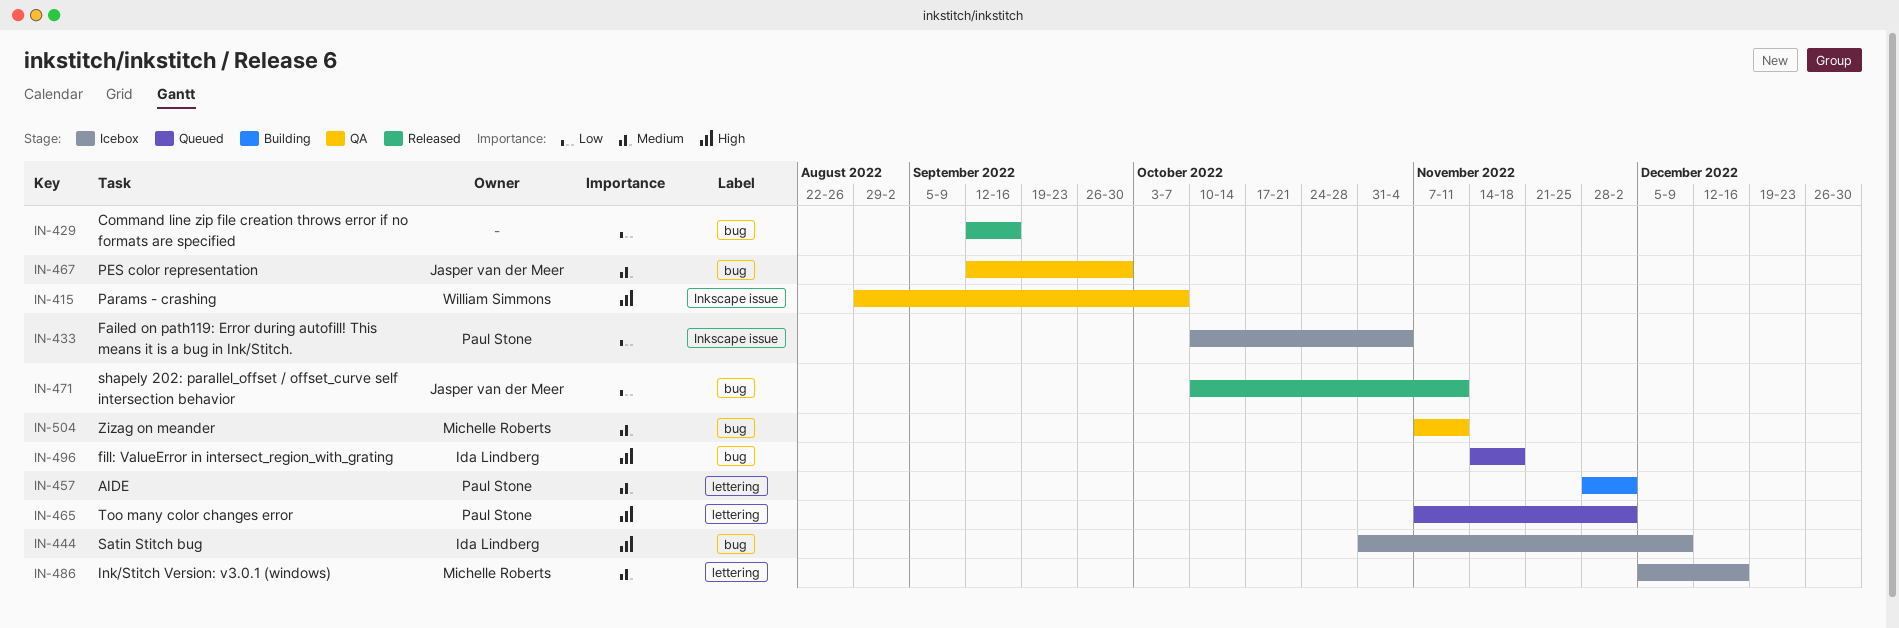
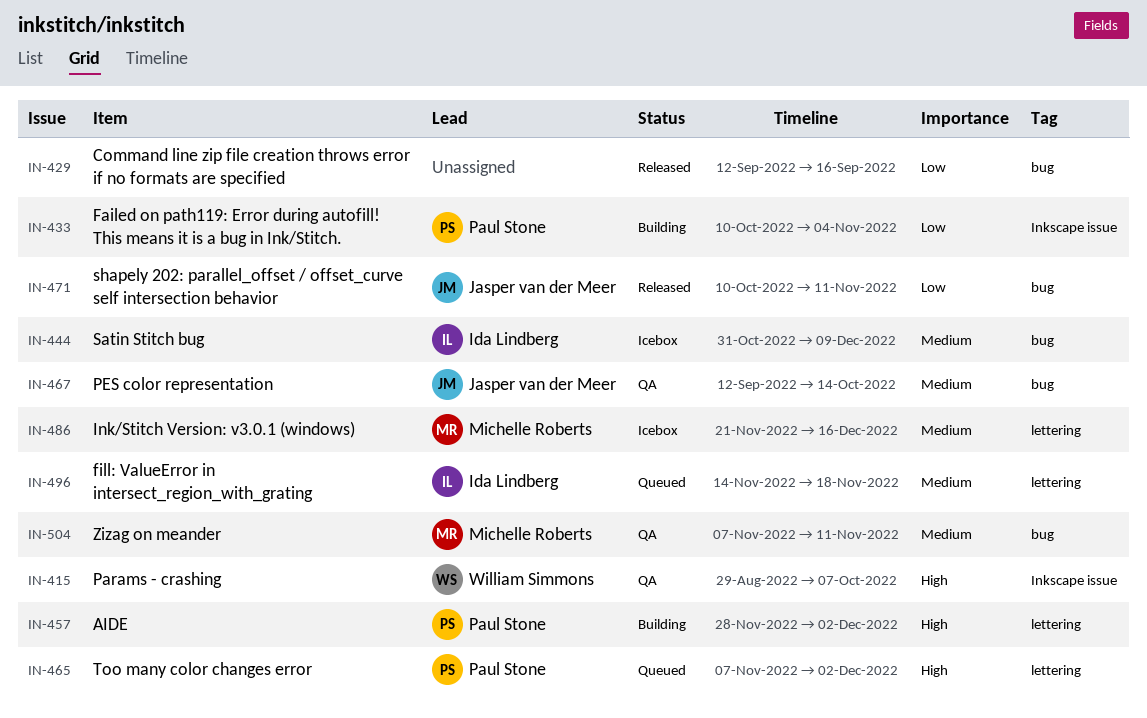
IN-433, status: Icebox -> Building
IN-444, priority: High -> Medium
IN-457, priority: Medium -> High
IN-467, due: Sep 30 -> Oct 14
IN-486, start: Dec 5 -> Nov 21
IN-496, priority: High -> Medium
IN-496, label: bug -> lettering

